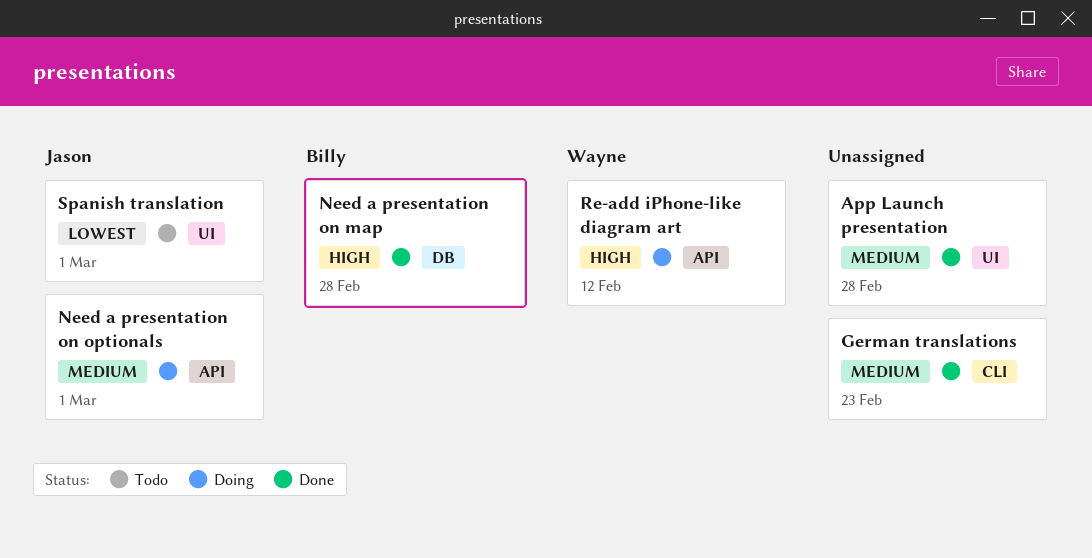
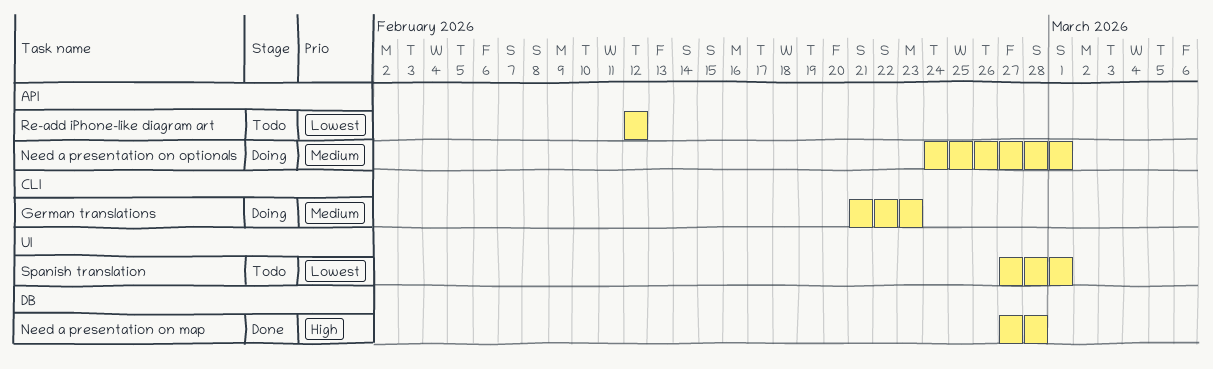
App Launch presentation: present -> none
German translations, status: Done -> Doing
Re-add iPhone-like diagram art, status: Doing -> Todo
Re-add iPhone-like diagram art, priority: High -> Lowest

